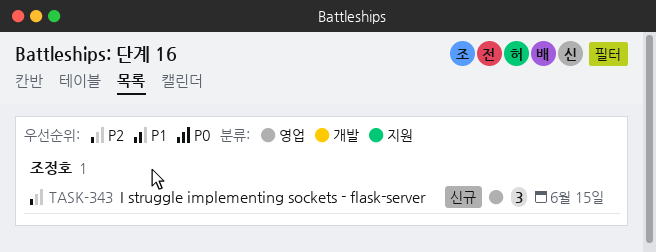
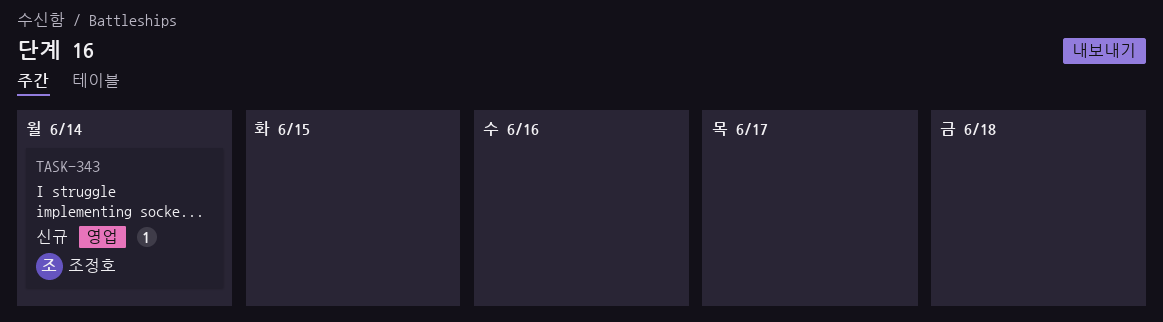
TASK-343, estimate: 3 -> 1
TASK-343, due: Jun 15 -> Jun 14

